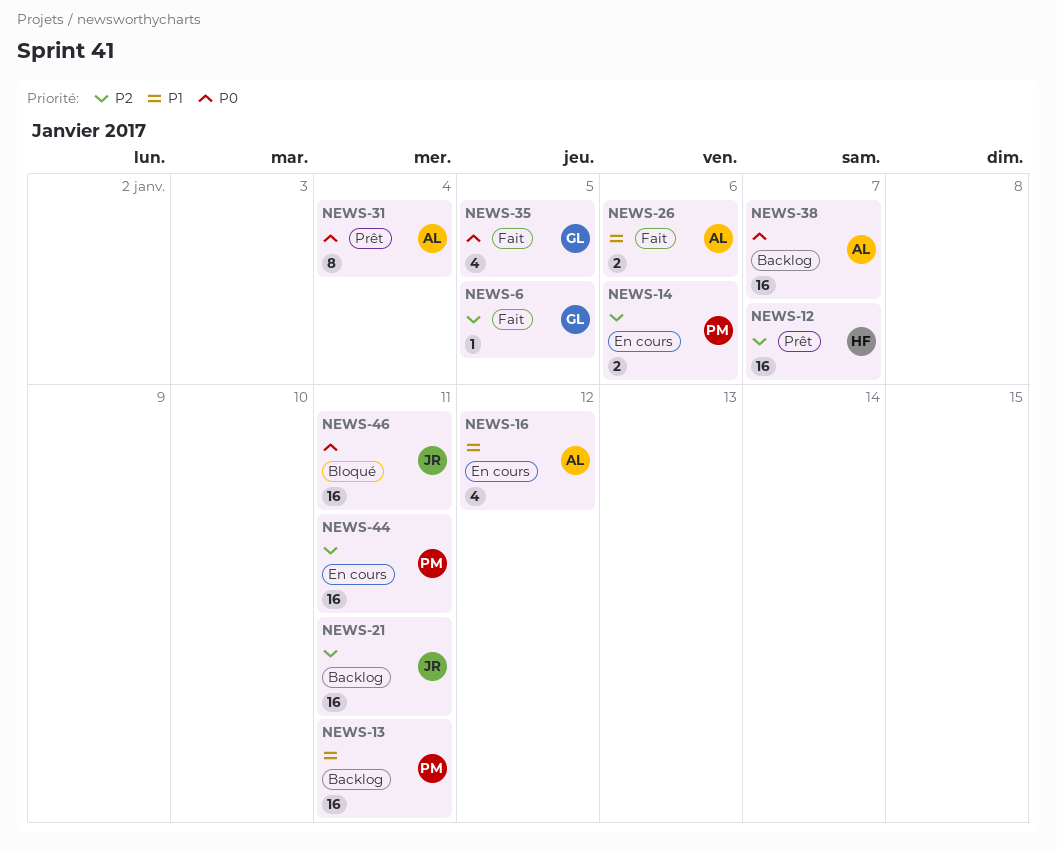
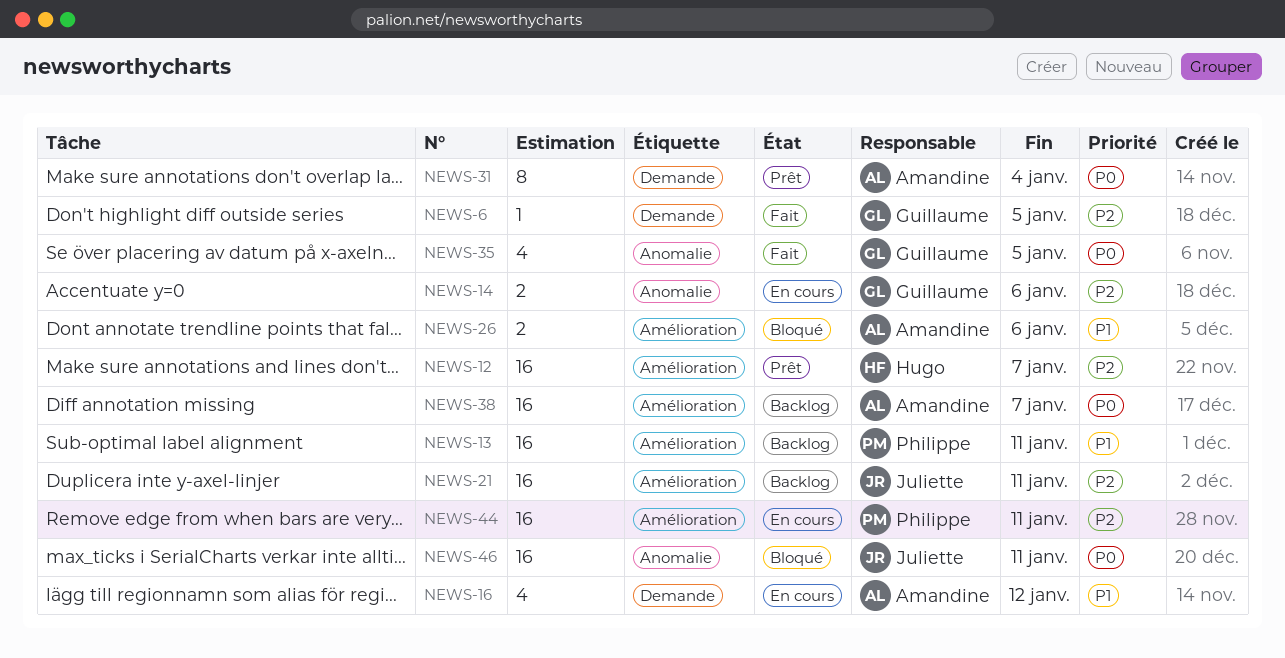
NEWS-14, owner: Philippe -> Guillaume
NEWS-26, status: Fait -> Bloqué

